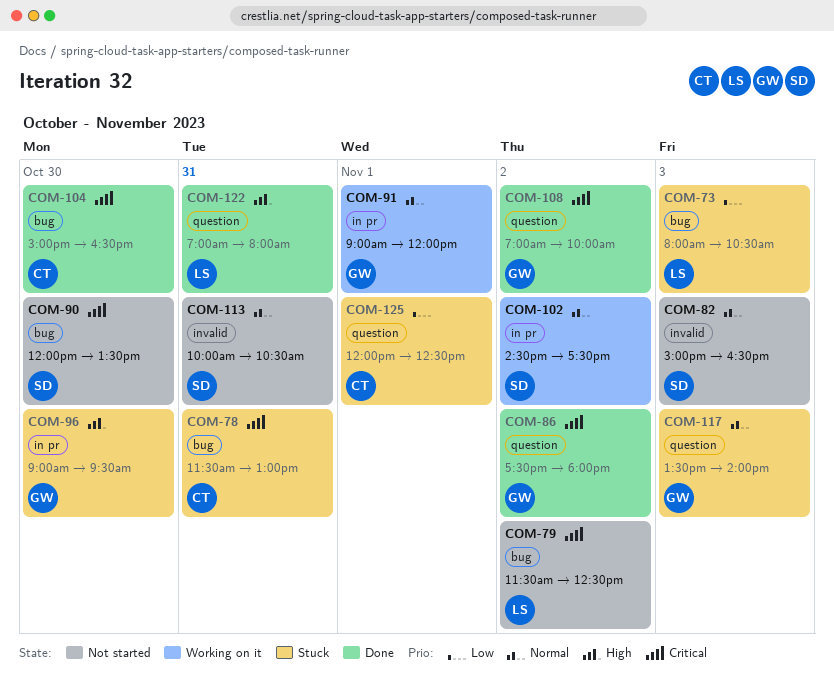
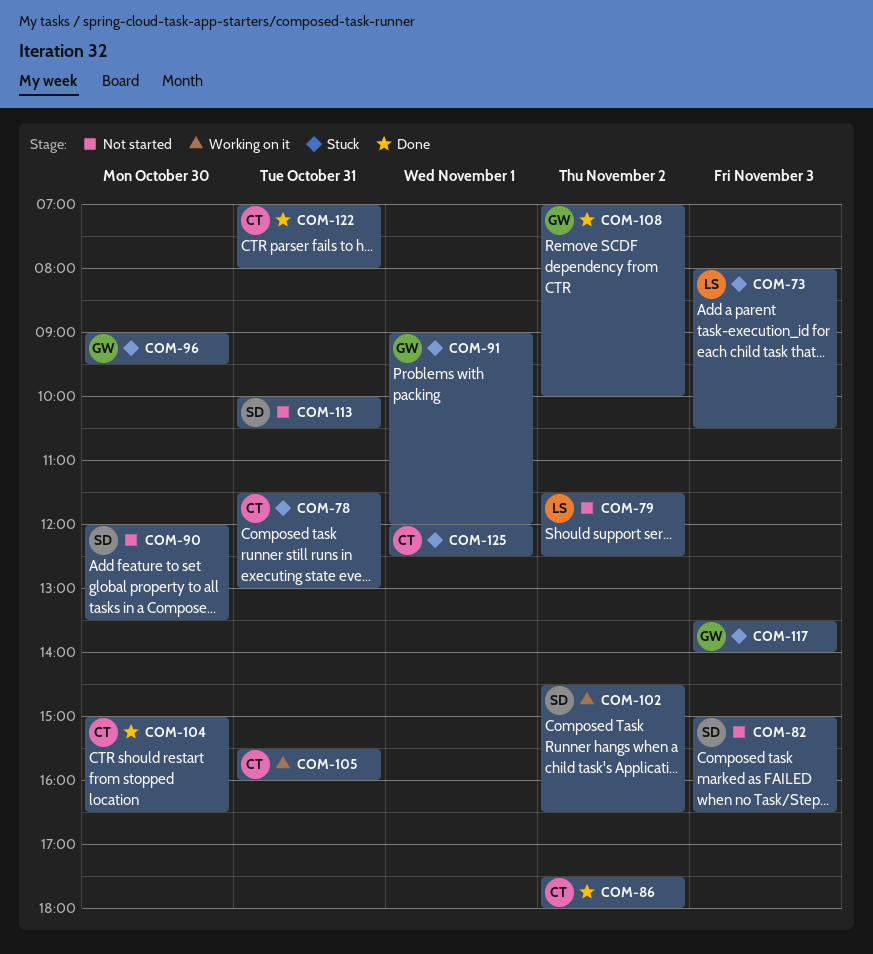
COM-86, owner: GW -> CT
COM-91, status: Working on it -> Stuck
COM-102, ends: 17:30 -> 16:30
COM-105: none -> present
COM-122, owner: LS -> CT

